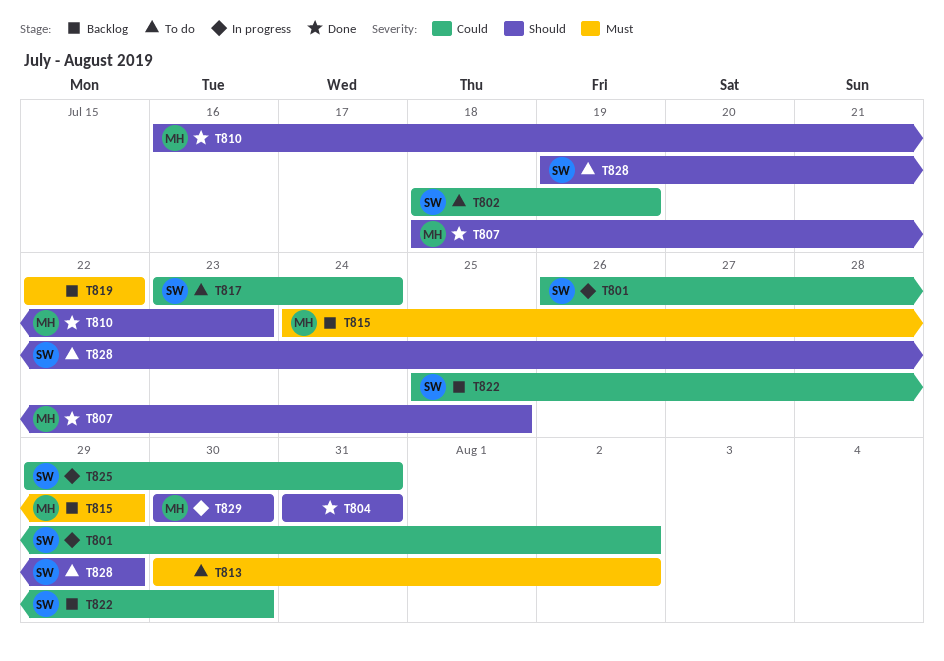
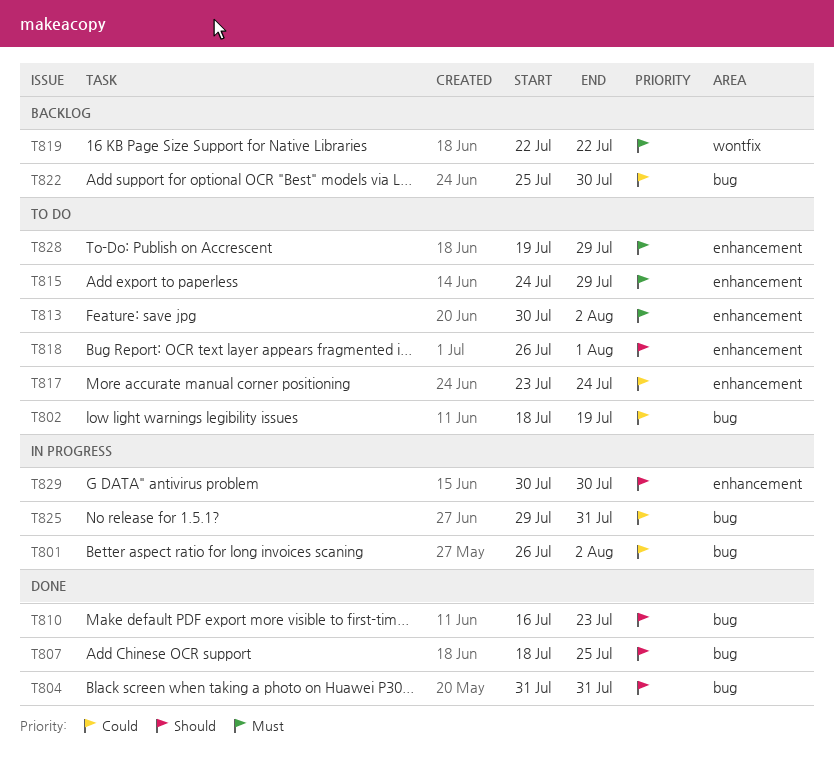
T815, status: Backlog -> To do
T818: none -> present
T828, priority: Should -> Must

